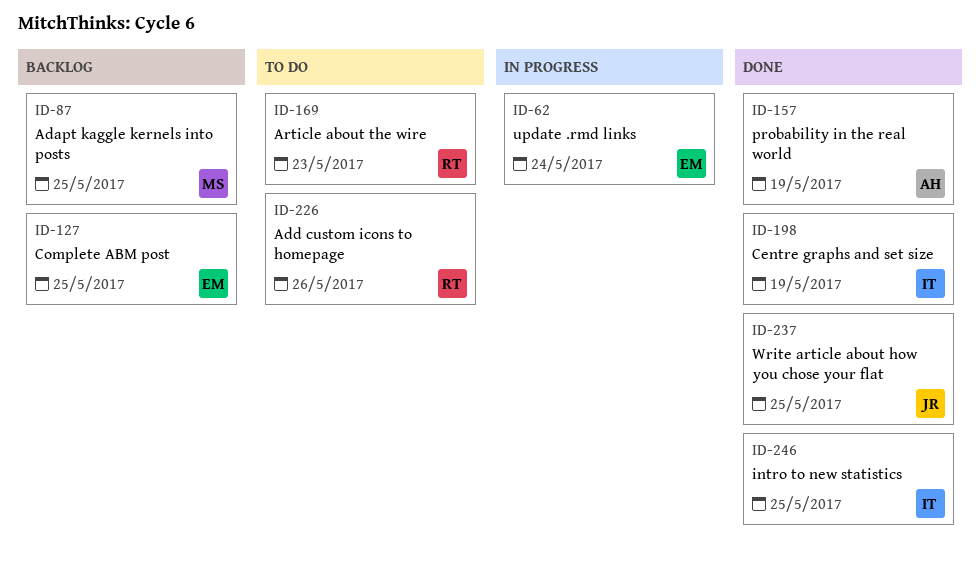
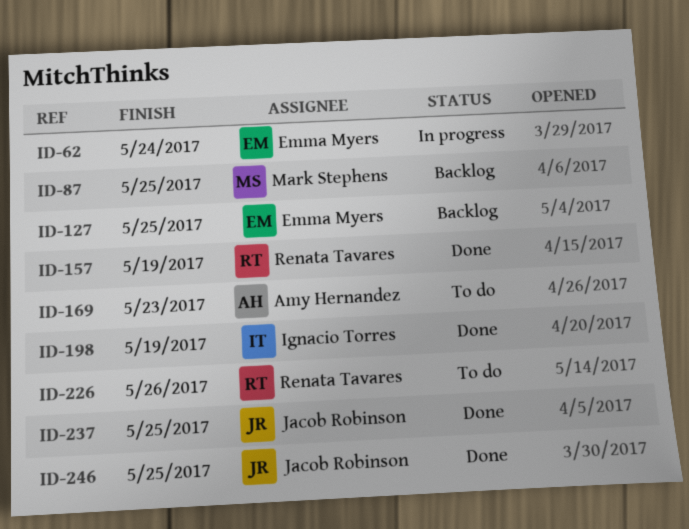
ID-157, owner: Amy Hernandez -> Renata Tavares
ID-169, owner: Renata Tavares -> Amy Hernandez
ID-246, owner: Ignacio Torres -> Jacob Robinson

